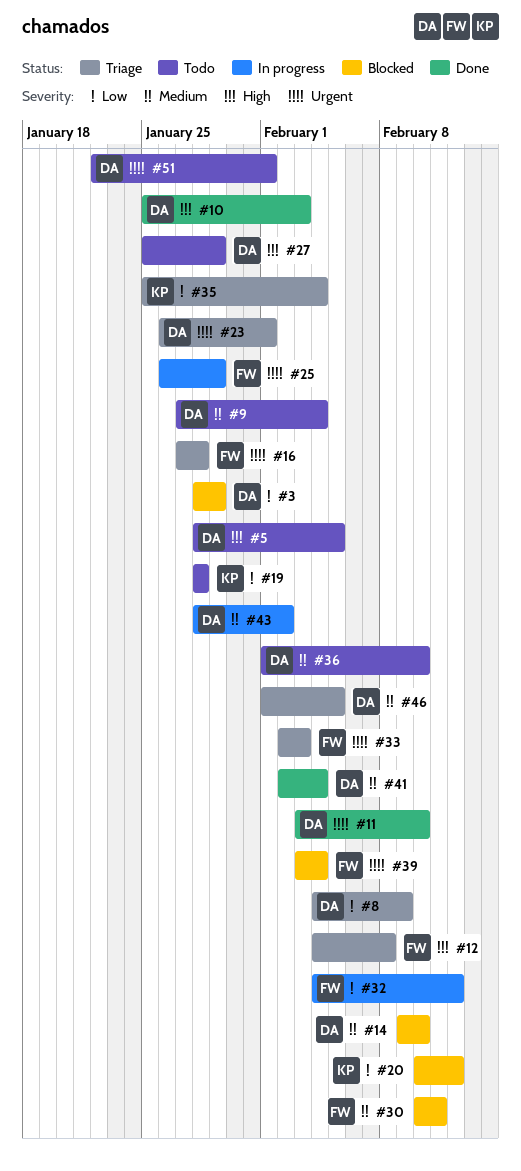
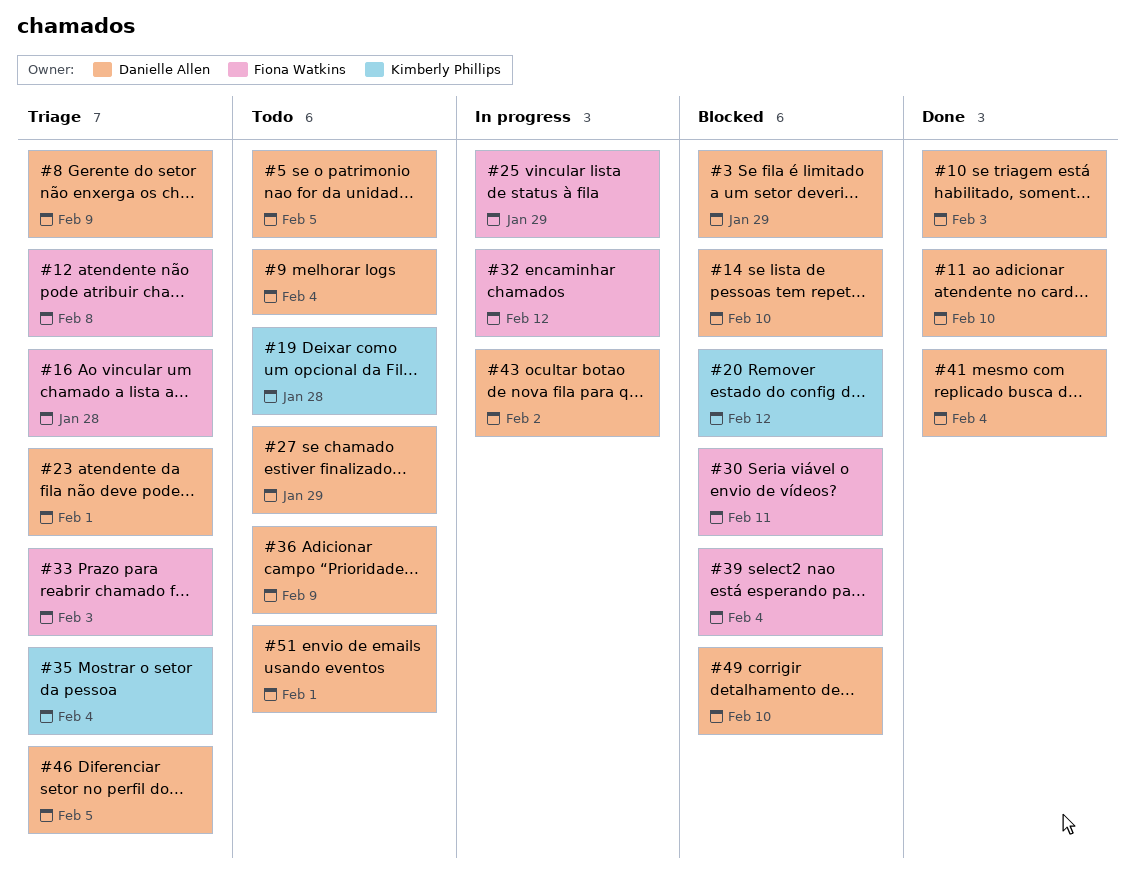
#36, due: Feb 10 -> Feb 9
#49: none -> present

